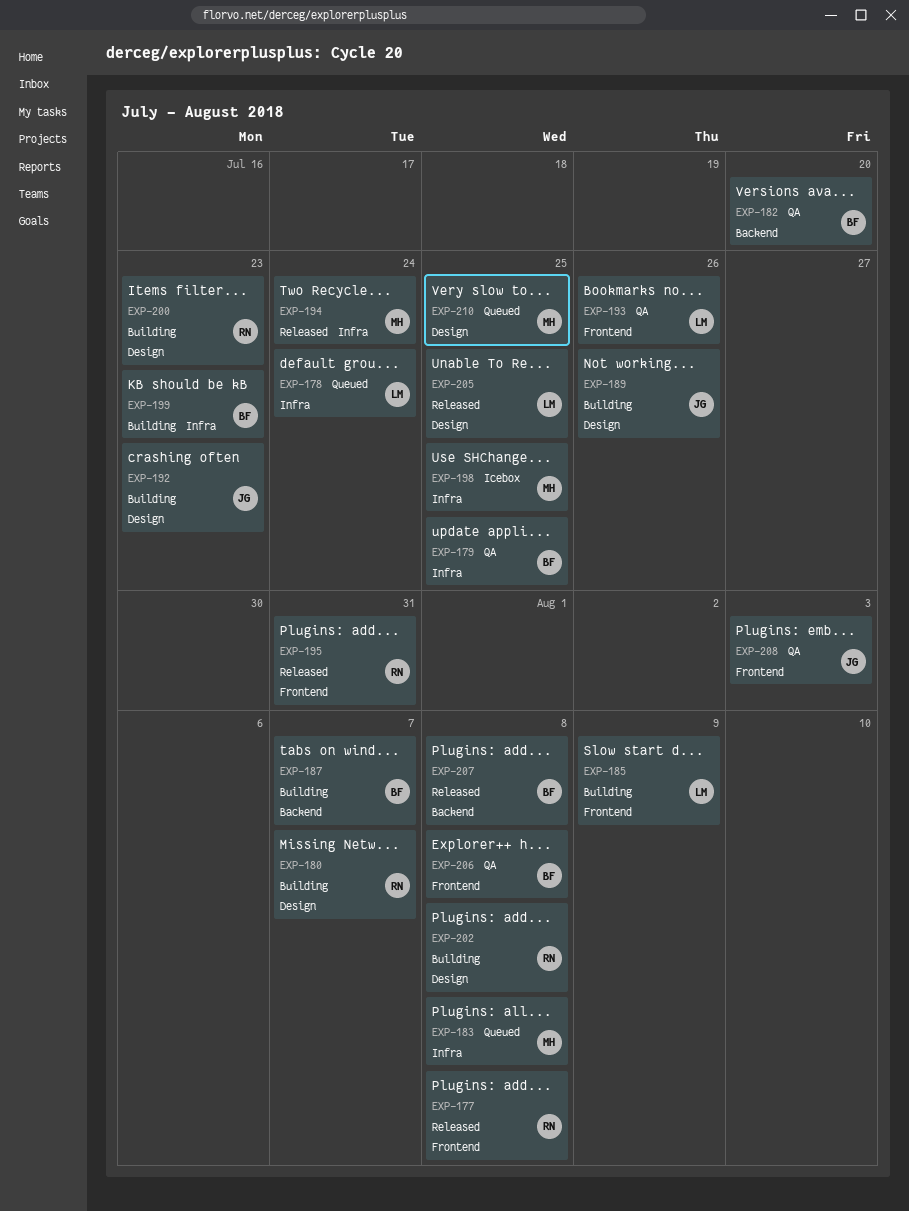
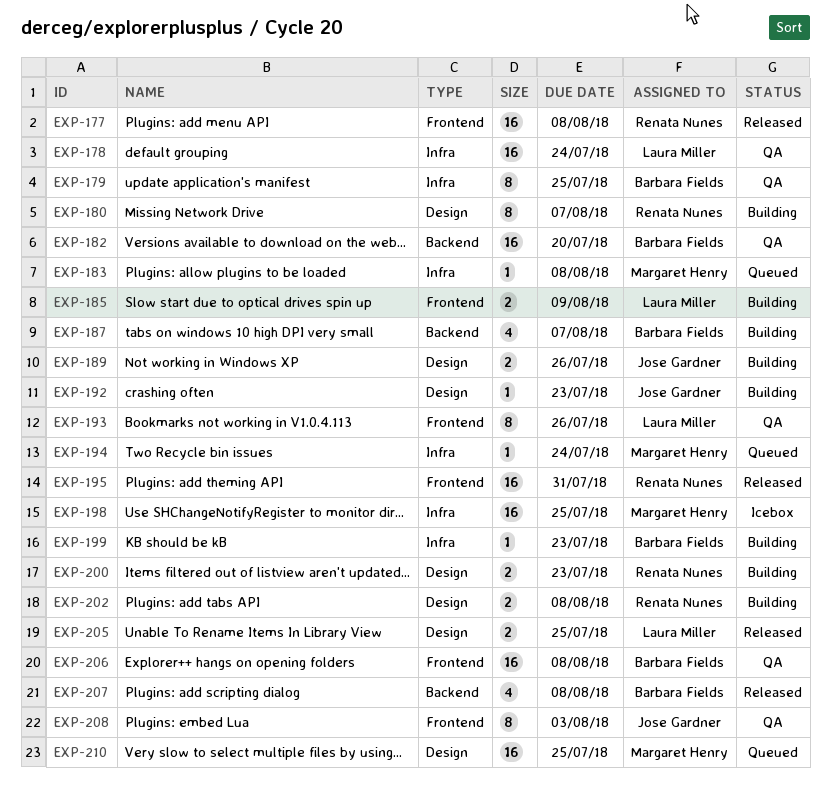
EXP-178, status: Queued -> QA
EXP-194, status: Released -> Queued

